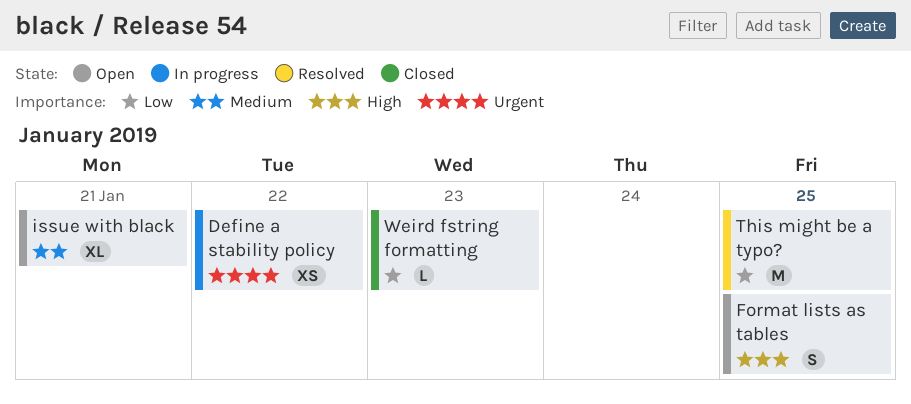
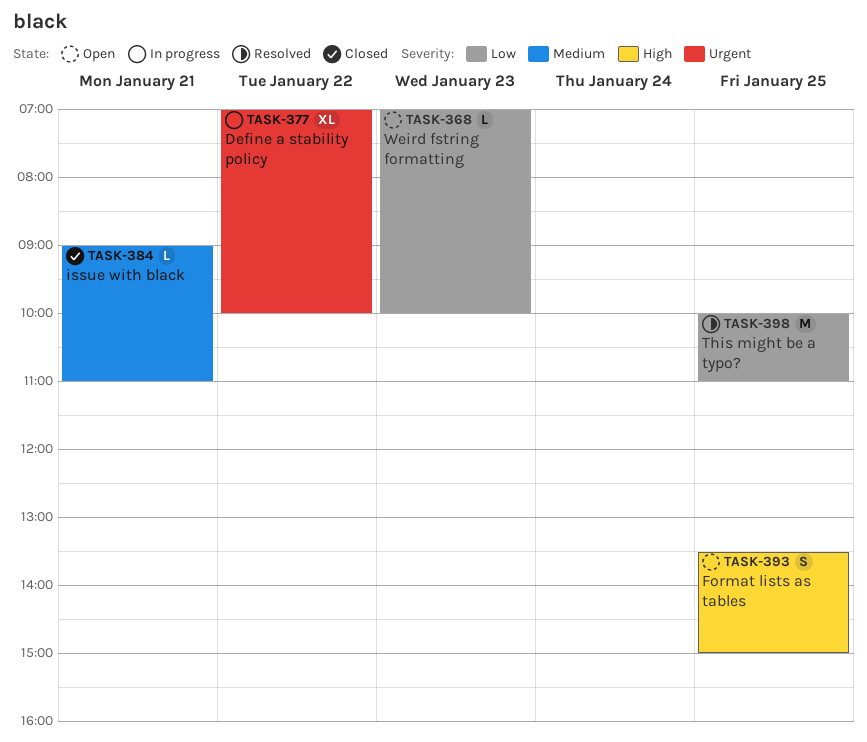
Define a stability policy, estimate: XS -> XL
issue with black, status: Open -> Closed
issue with black, estimate: XL -> L
Weird fstring formatting, status: Closed -> Open

